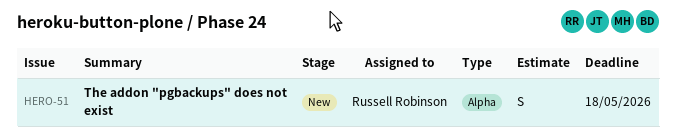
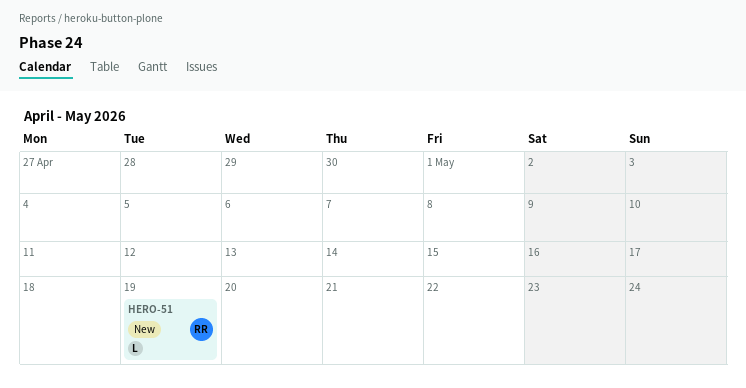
HERO-51, estimate: S -> L
HERO-51, due: May 18 -> May 19

